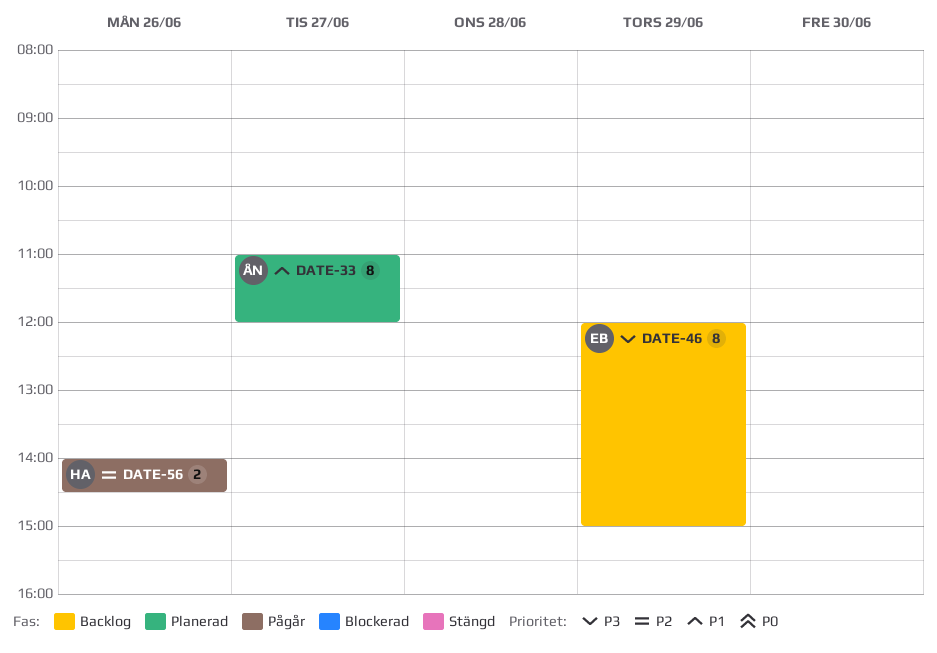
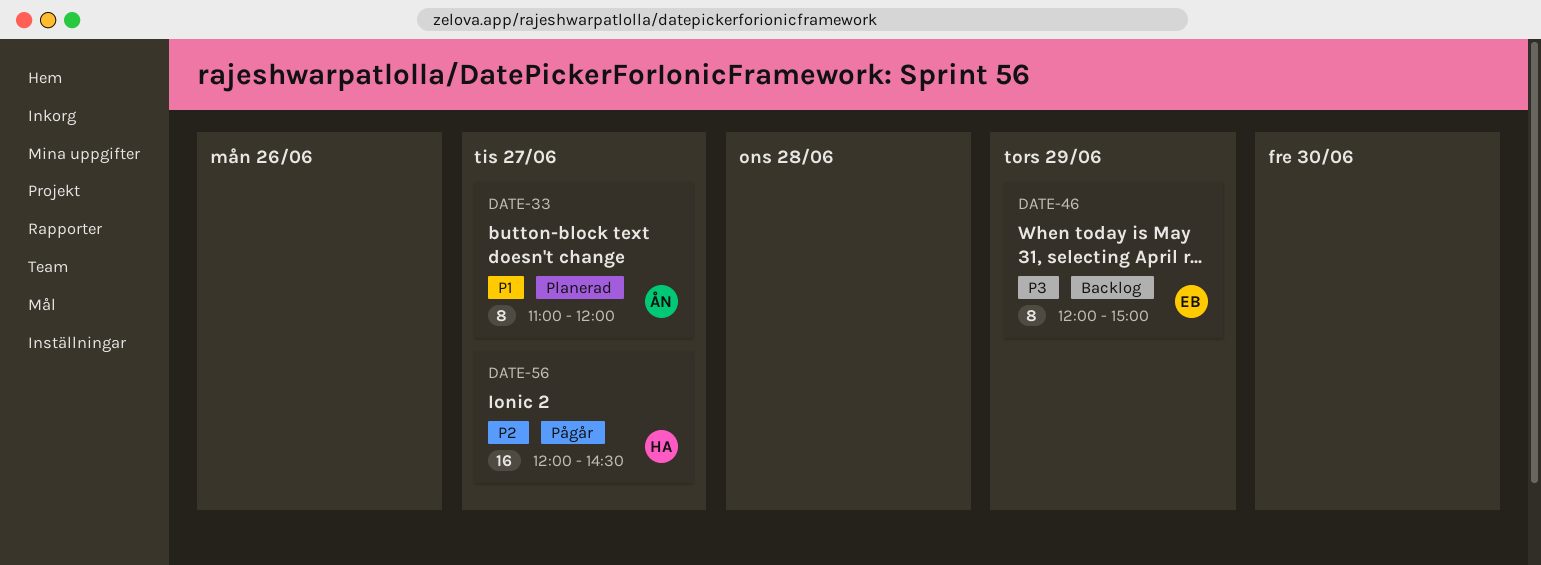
DATE-56, estimate: 2 -> 16
DATE-56, day: Jun 26 -> Jun 27
DATE-56, begins: 14:00 -> 12:00

